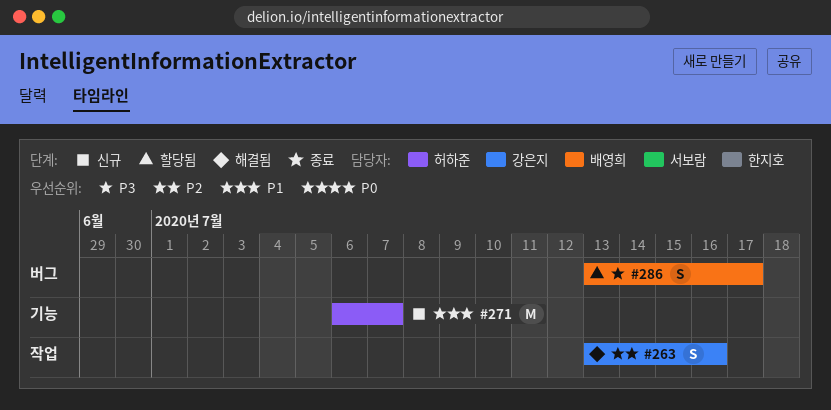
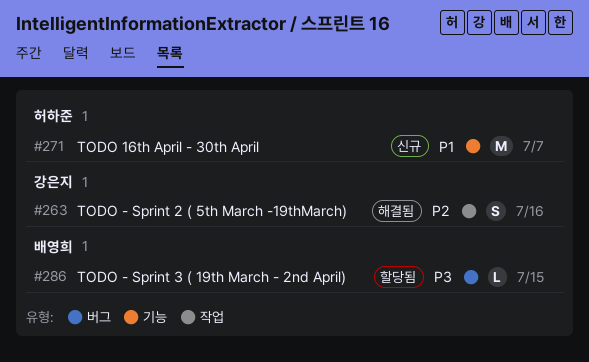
#286, estimate: S -> L
#286, due: Jul 17 -> Jul 15

